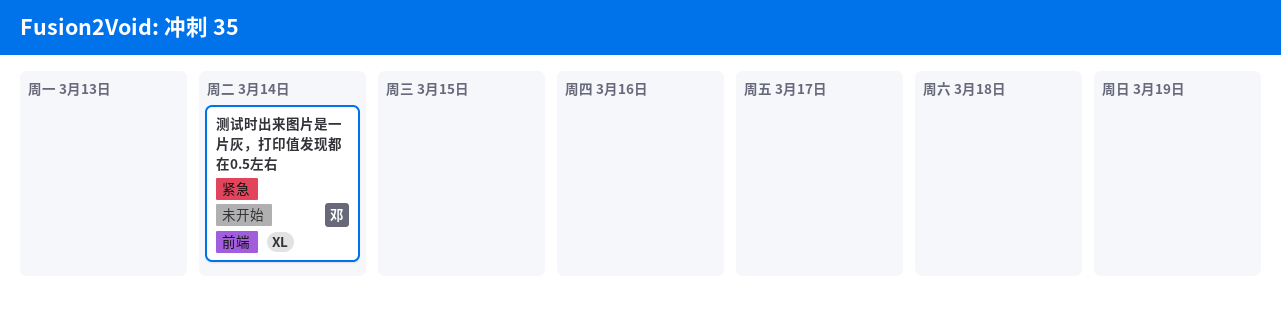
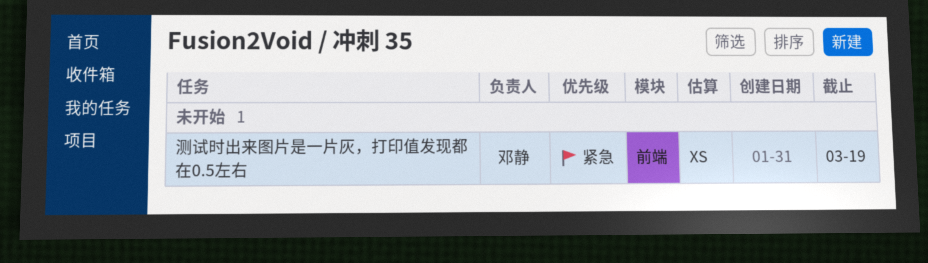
测试时出来图片是一片灰，打印值发现都在0.5左右, estimate: XL -> XS
测试时出来图片是一片灰，打印值发现都在0.5左右, due: Mar 14 -> Mar 19

